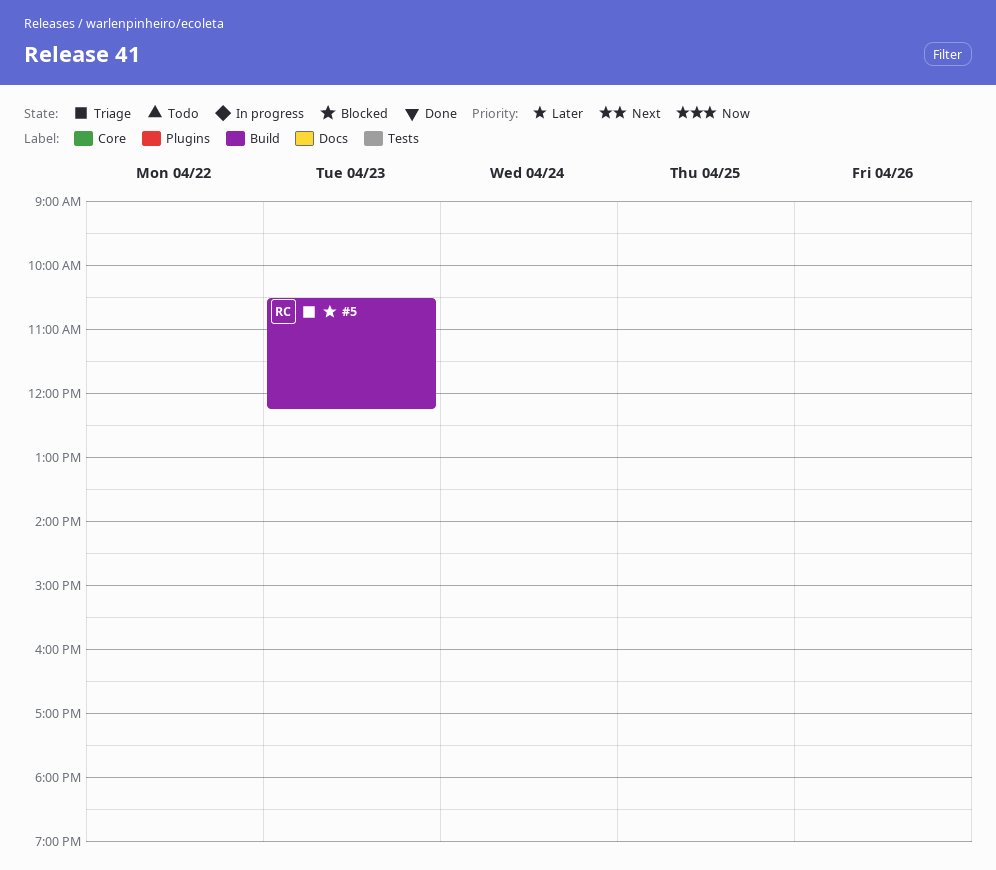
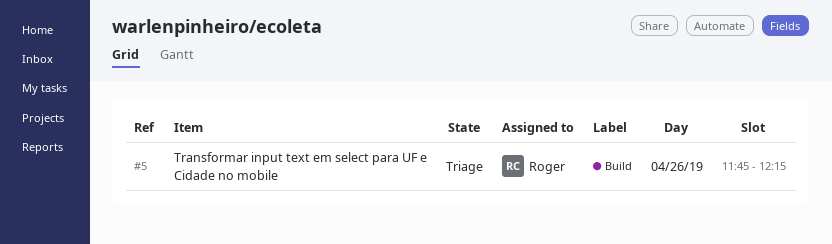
#5, day: Apr 23 -> Apr 26
#5, begins: 10:30 -> 11:45

